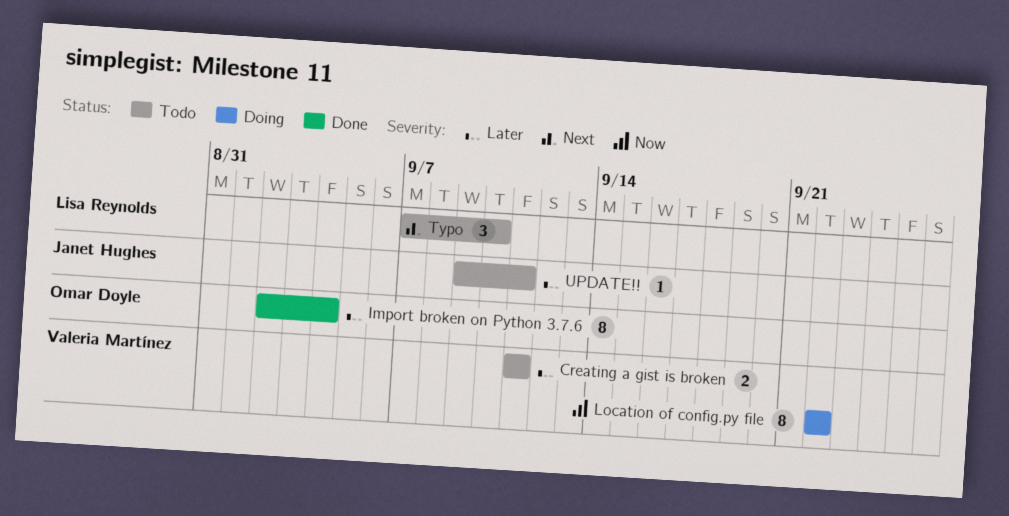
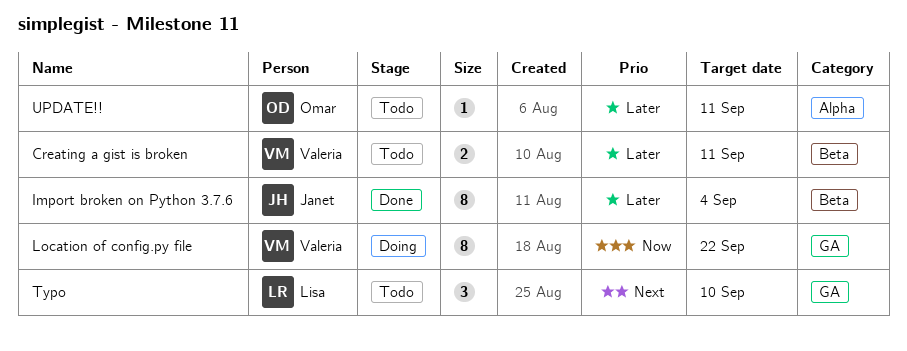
Import broken on Python 3.7.6, owner: Omar Doyle -> Janet Hughes
UPDATE!!, owner: Janet Hughes -> Omar Doyle

